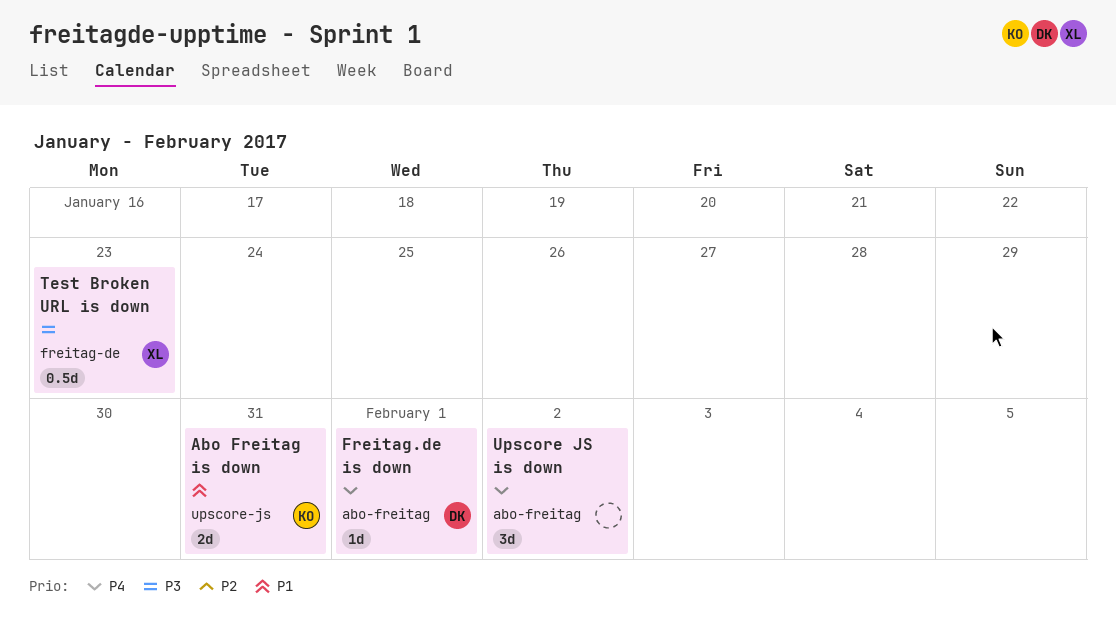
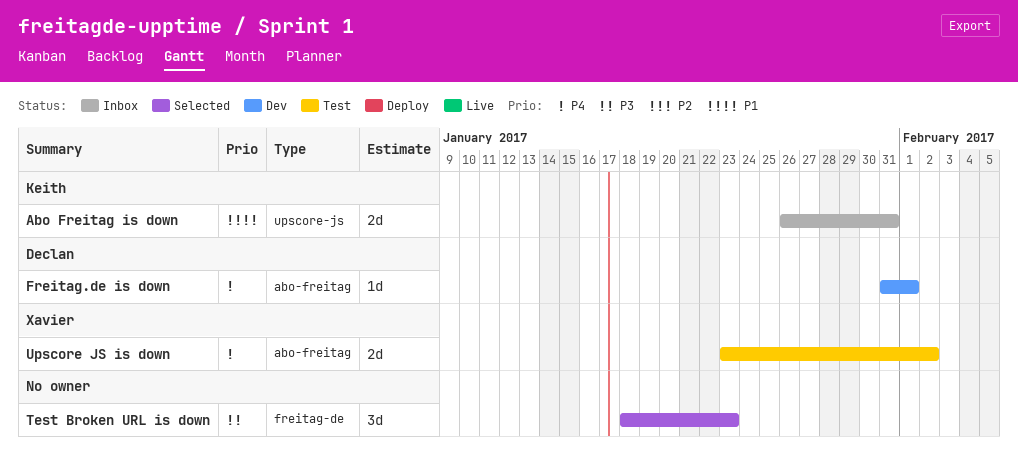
Test Broken URL is down, owner: Xavier -> none
Test Broken URL is down, estimate: 0.5d -> 3d
Upscore JS is down, owner: none -> Xavier
Upscore JS is down, estimate: 3d -> 2d

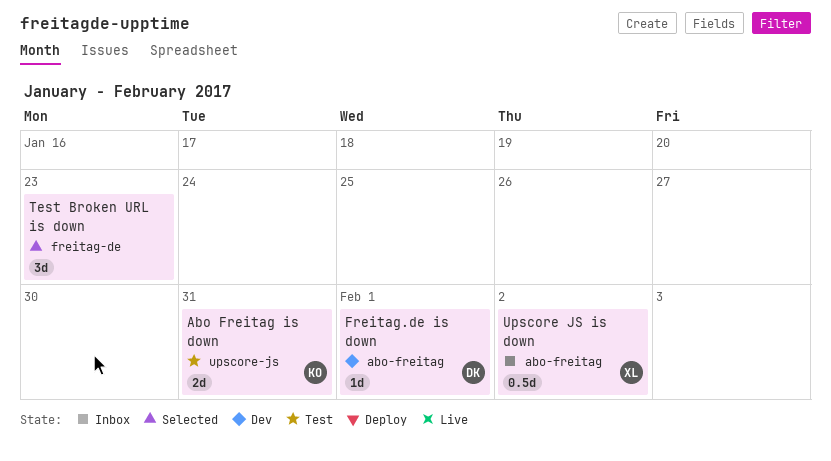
Abo Freitag is down, status: Inbox -> Test
Upscore JS is down, status: Test -> Inbox
Upscore JS is down, estimate: 2d -> 0.5d

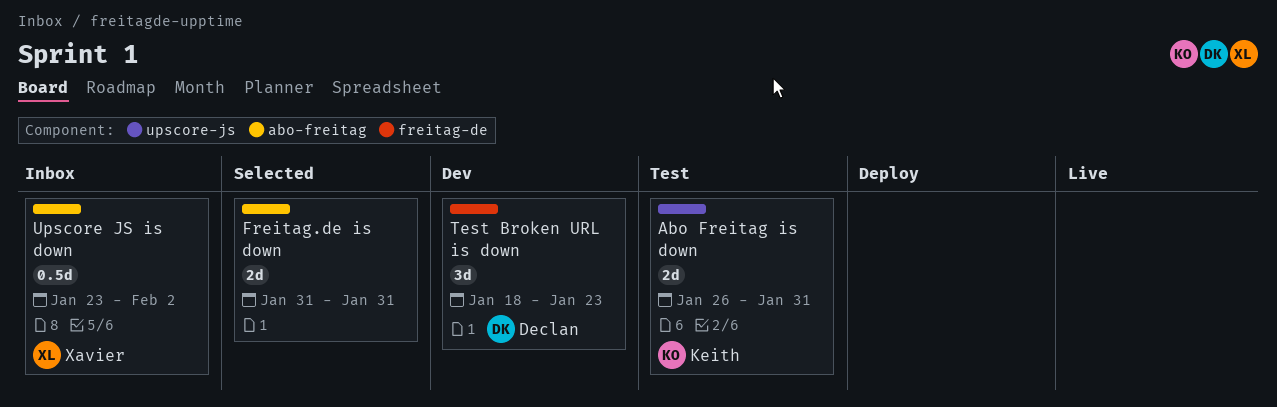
Freitag.de is down, status: Dev -> Selected
Freitag.de is down, owner: Declan -> none
Freitag.de is down, estimate: 1d -> 2d
Freitag.de is down, due: Feb 1 -> Jan 31
Test Broken URL is down, status: Selected -> Dev
Test Broken URL is down, owner: none -> Declan

